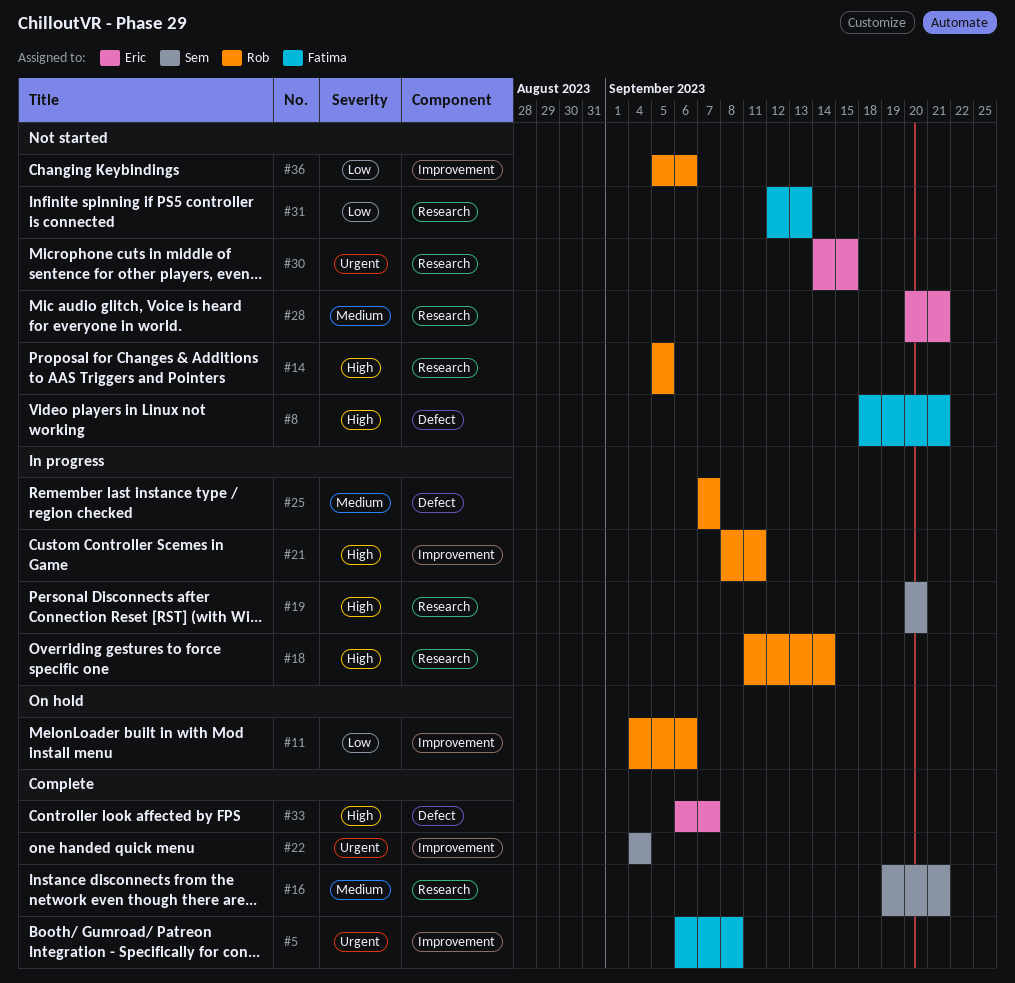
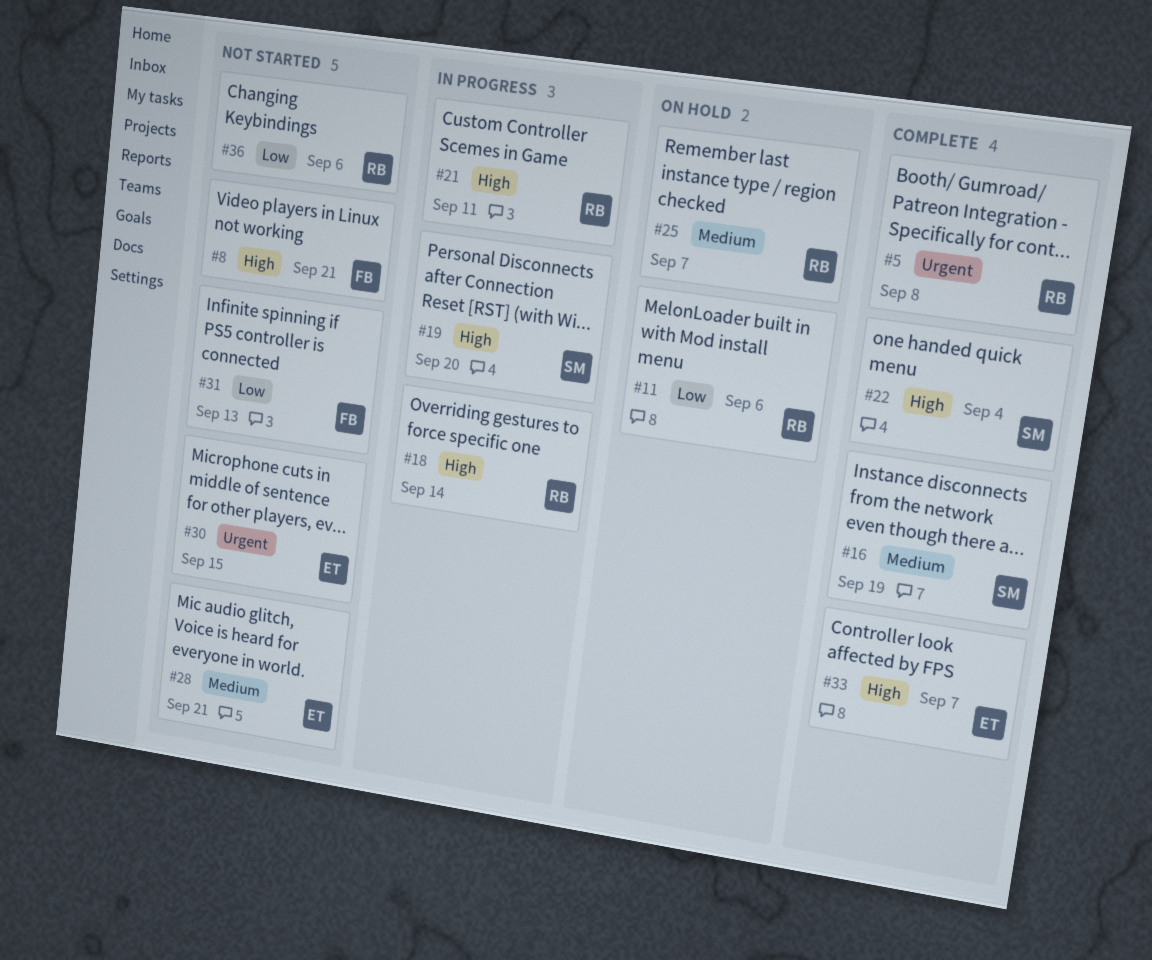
#5, owner: Fatima -> Rob
#14: present -> none
#16, due: Sep 21 -> Sep 19
#22, priority: Urgent -> High
#25, status: In progress -> On hold

